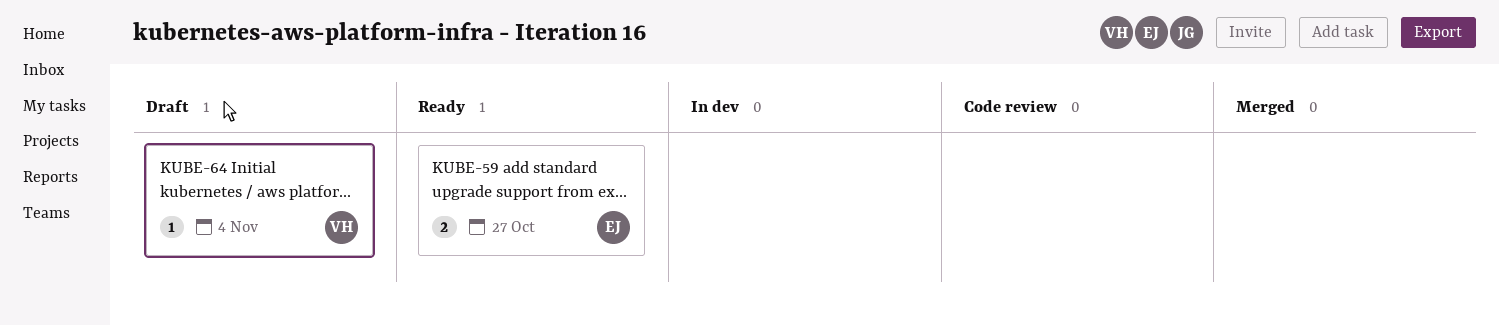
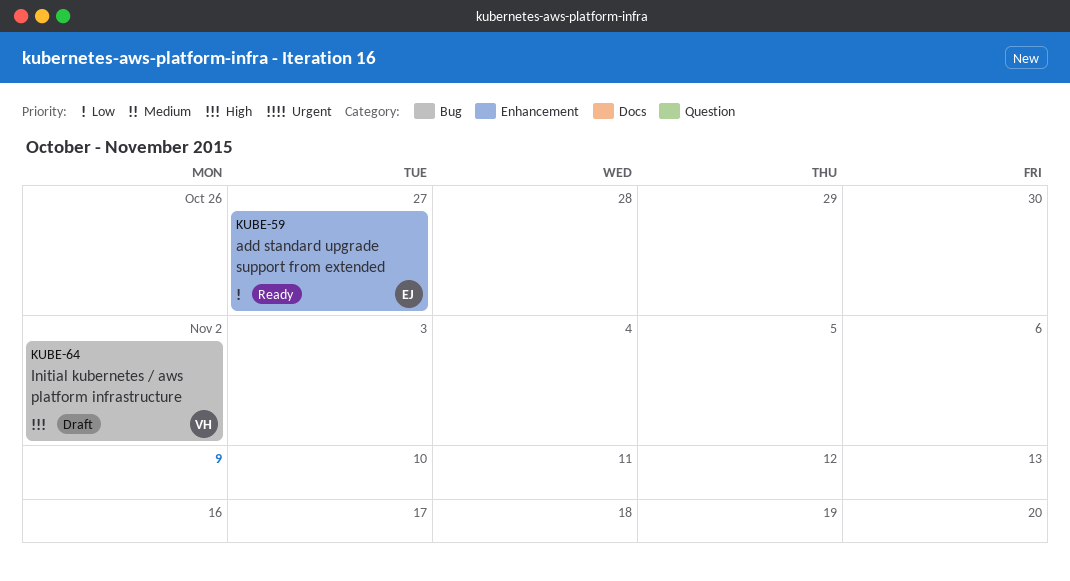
KUBE-64, due: Nov 4 -> Nov 2

